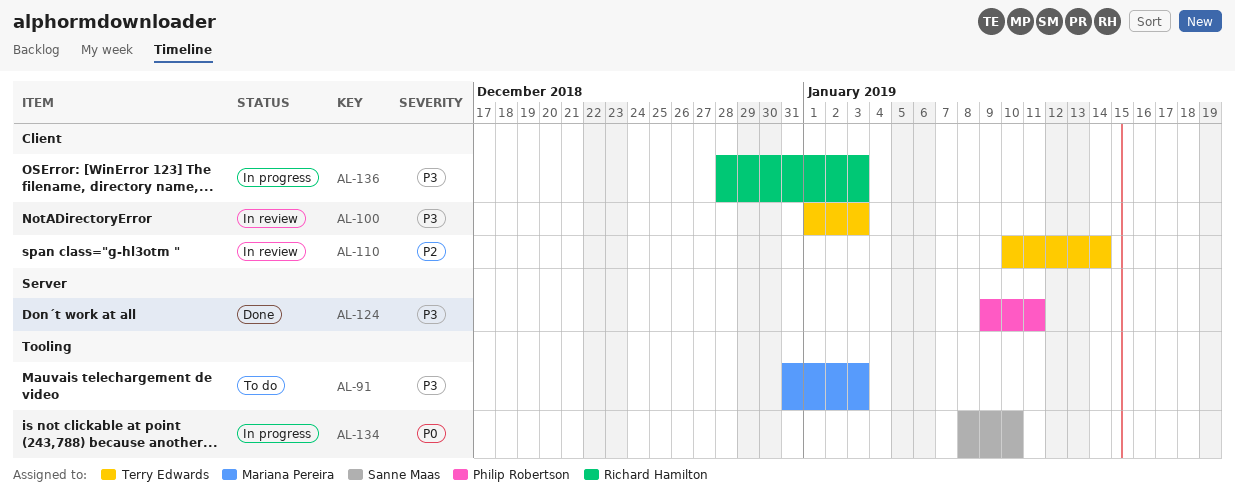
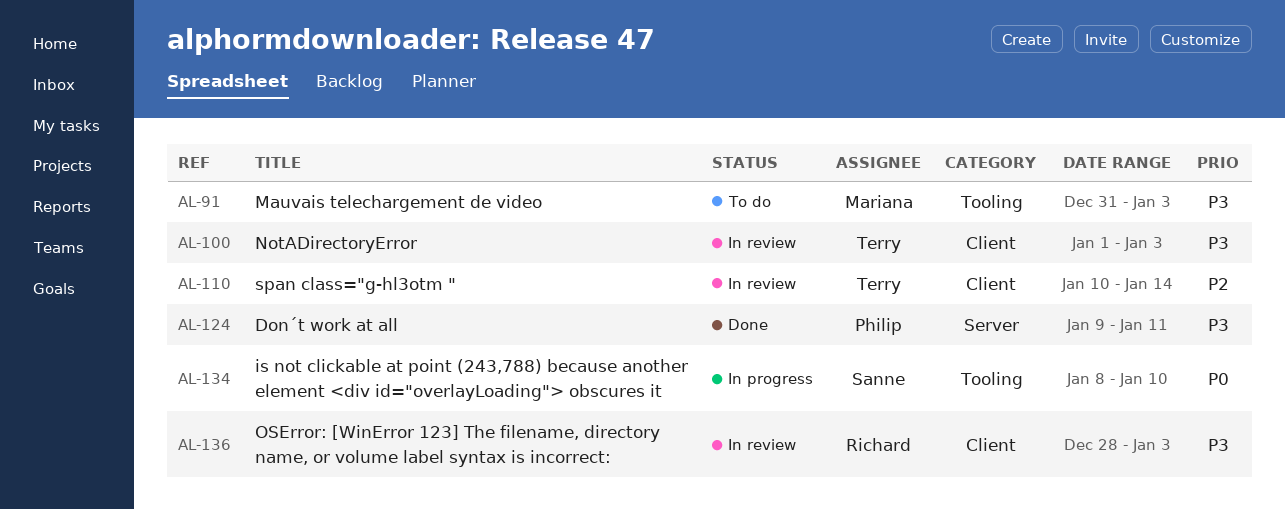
AL-136, status: In progress -> In review

